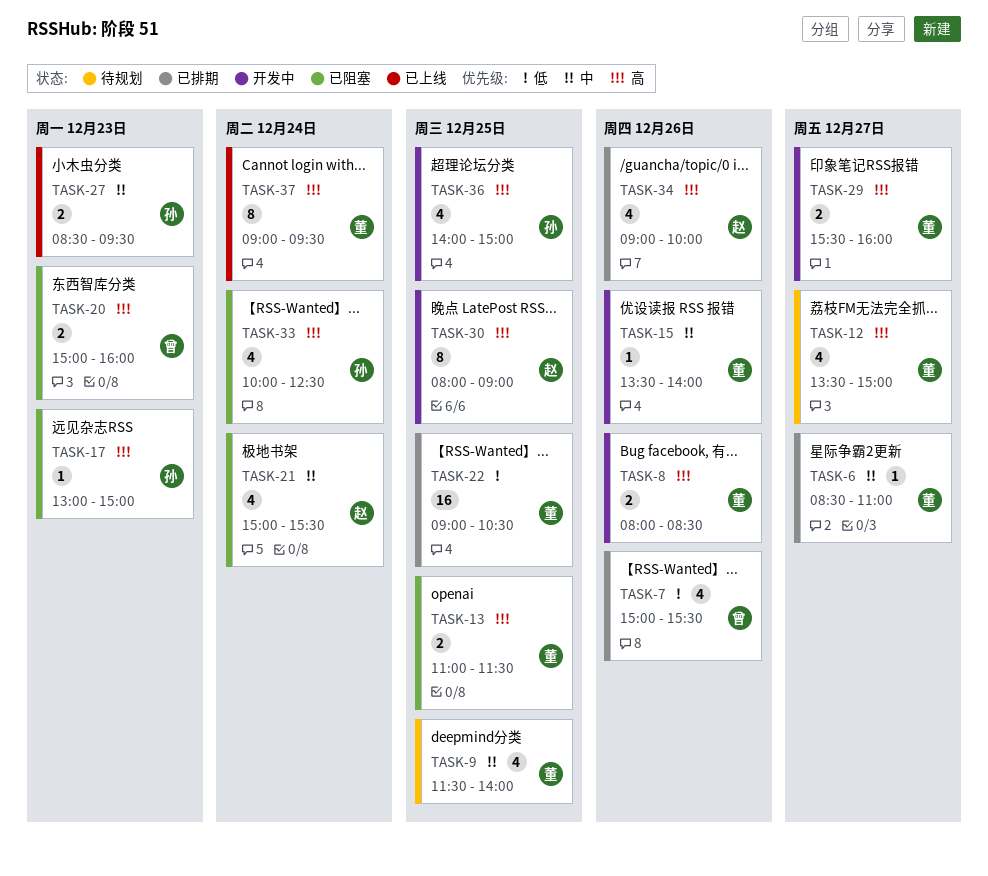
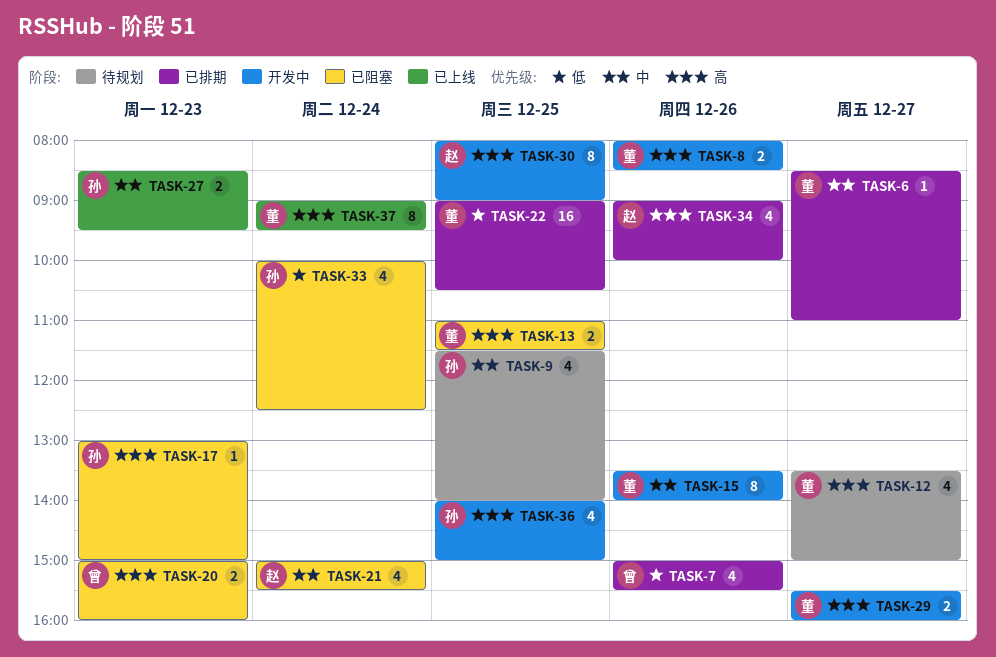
TASK-9, owner: 董 -> 孙
TASK-15, estimate: 1 -> 8
TASK-33, priority: 高 -> 低

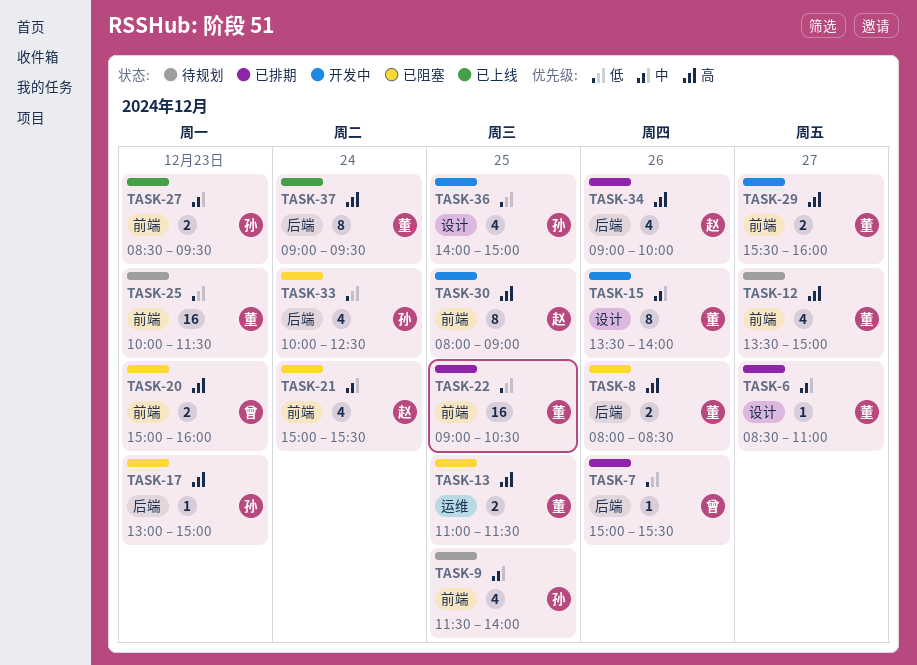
TASK-7, estimate: 4 -> 1
TASK-8, status: 开发中 -> 已阻塞
TASK-25: none -> present
TASK-36, priority: 高 -> 低

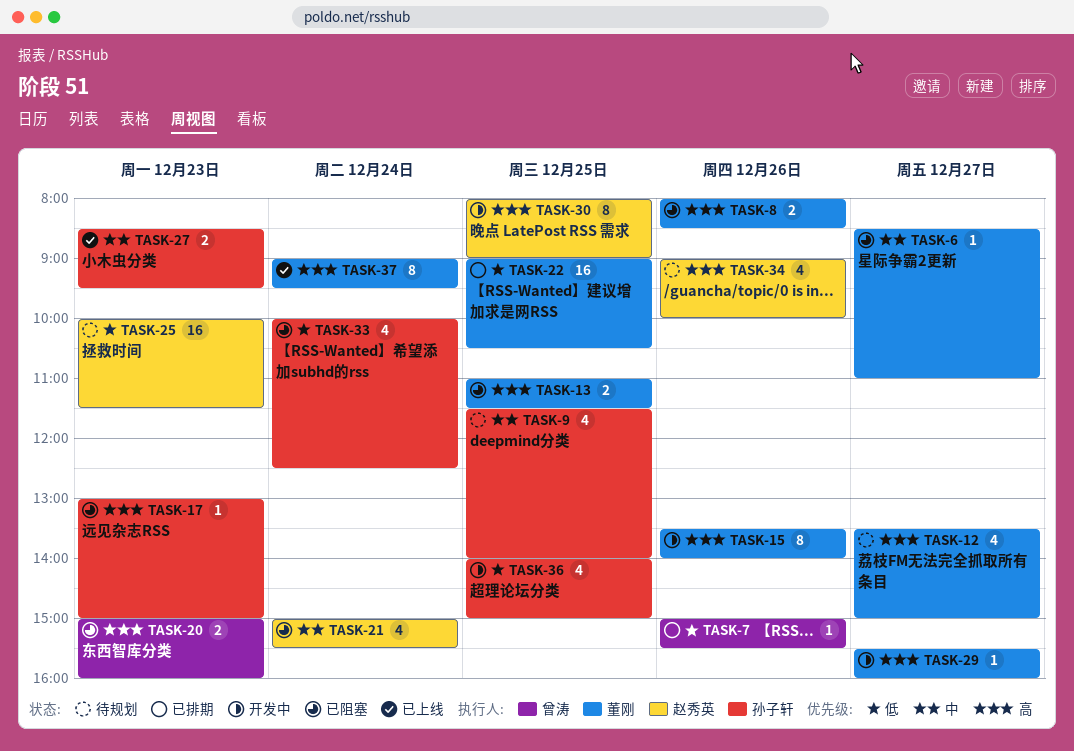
TASK-6, status: 已排期 -> 已阻塞
TASK-15, priority: 中 -> 高
TASK-25, owner: 董刚 -> 赵秀英
TASK-29, estimate: 2 -> 1
TASK-34, status: 已排期 -> 待规划

